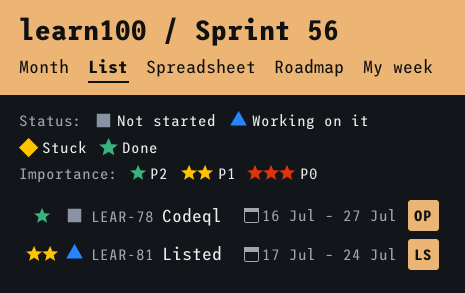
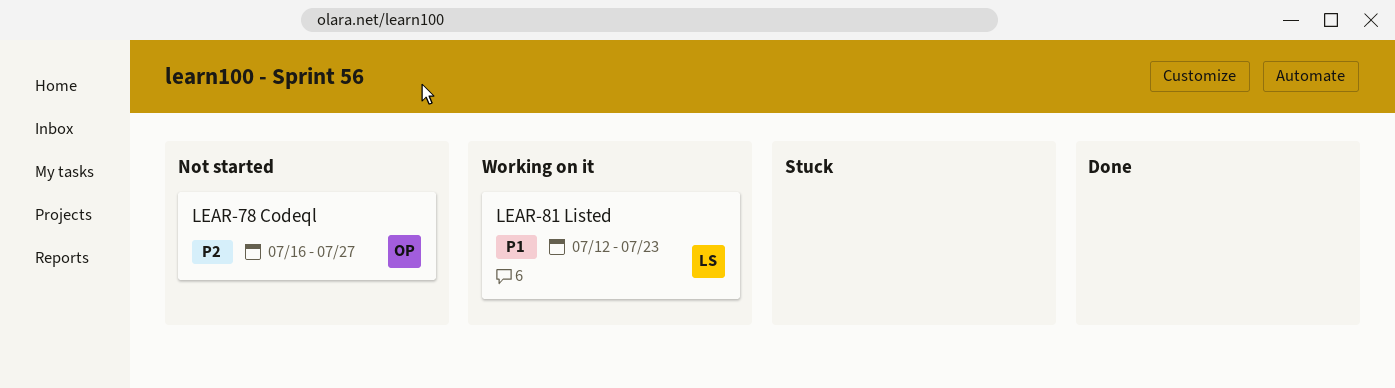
LEAR-81, start: Jul 17 -> Jul 12
LEAR-81, due: Jul 24 -> Jul 23

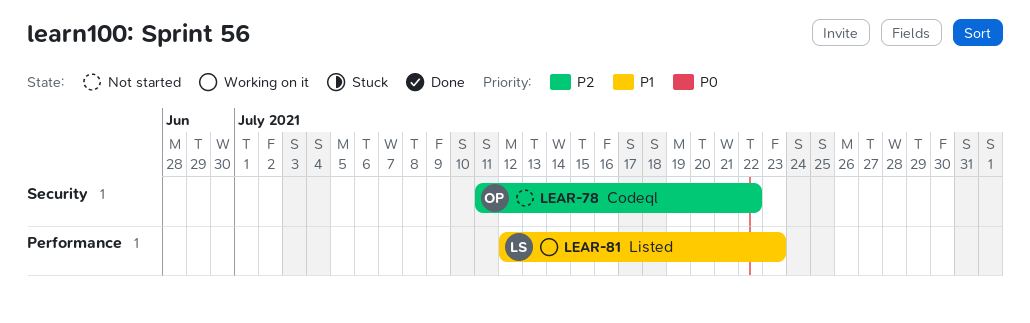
LEAR-78, start: Jul 16 -> Jul 11
LEAR-78, due: Jul 27 -> Jul 22

